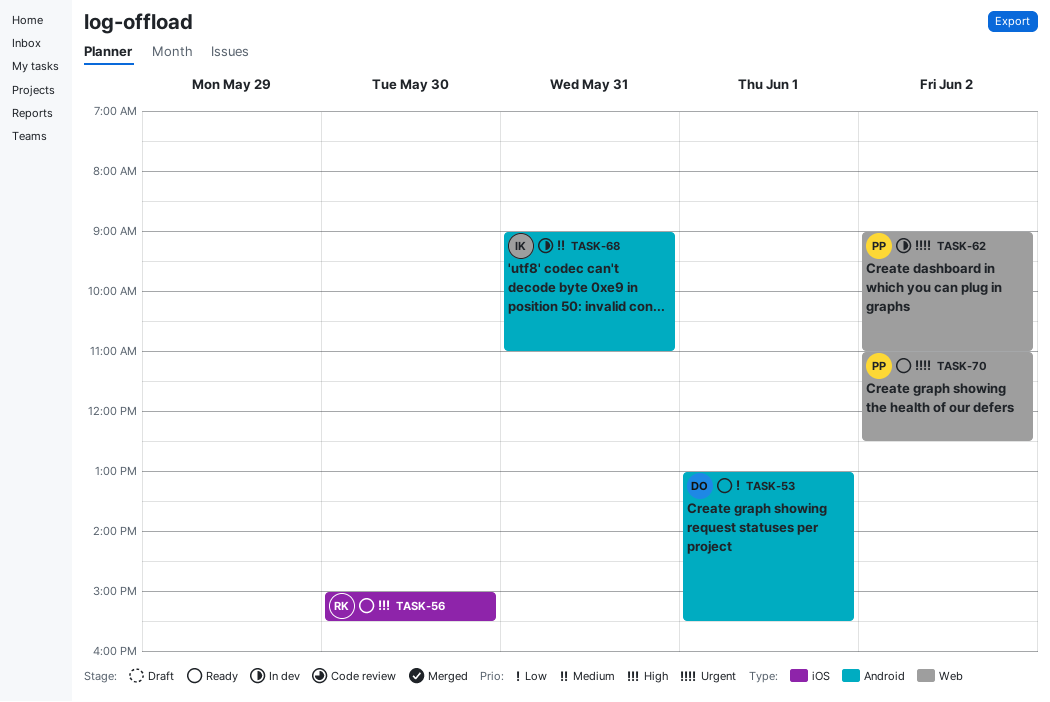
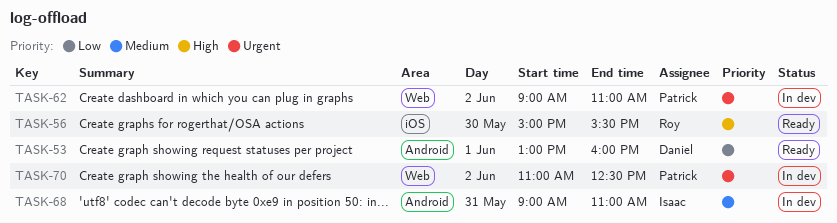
TASK-53, ends: 15:30 -> 16:00
TASK-70, status: Ready -> In dev

